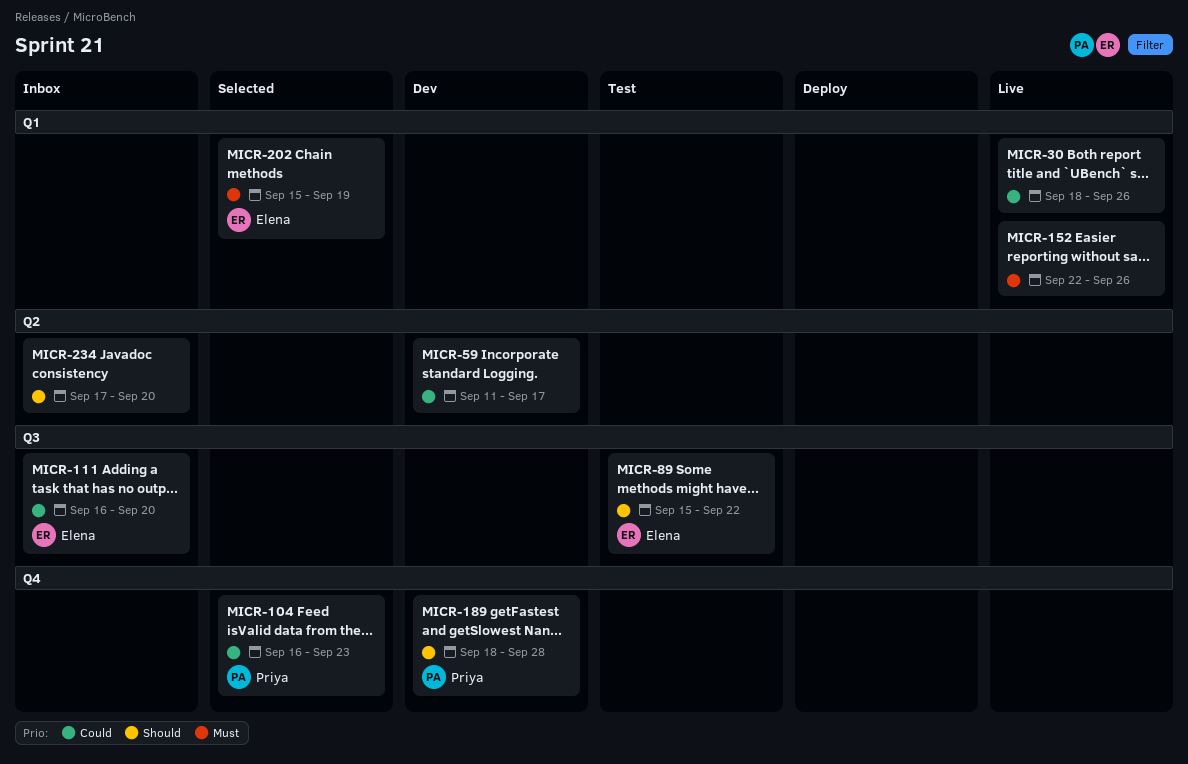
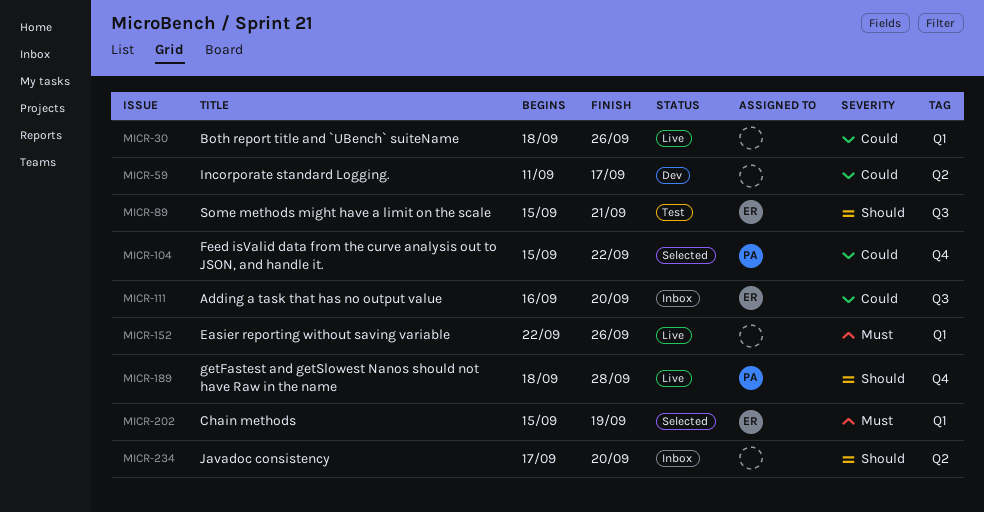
MICR-89, due: Sep 22 -> Sep 21
MICR-104, start: Sep 16 -> Sep 15
MICR-104, due: Sep 23 -> Sep 22
MICR-189, status: Dev -> Live

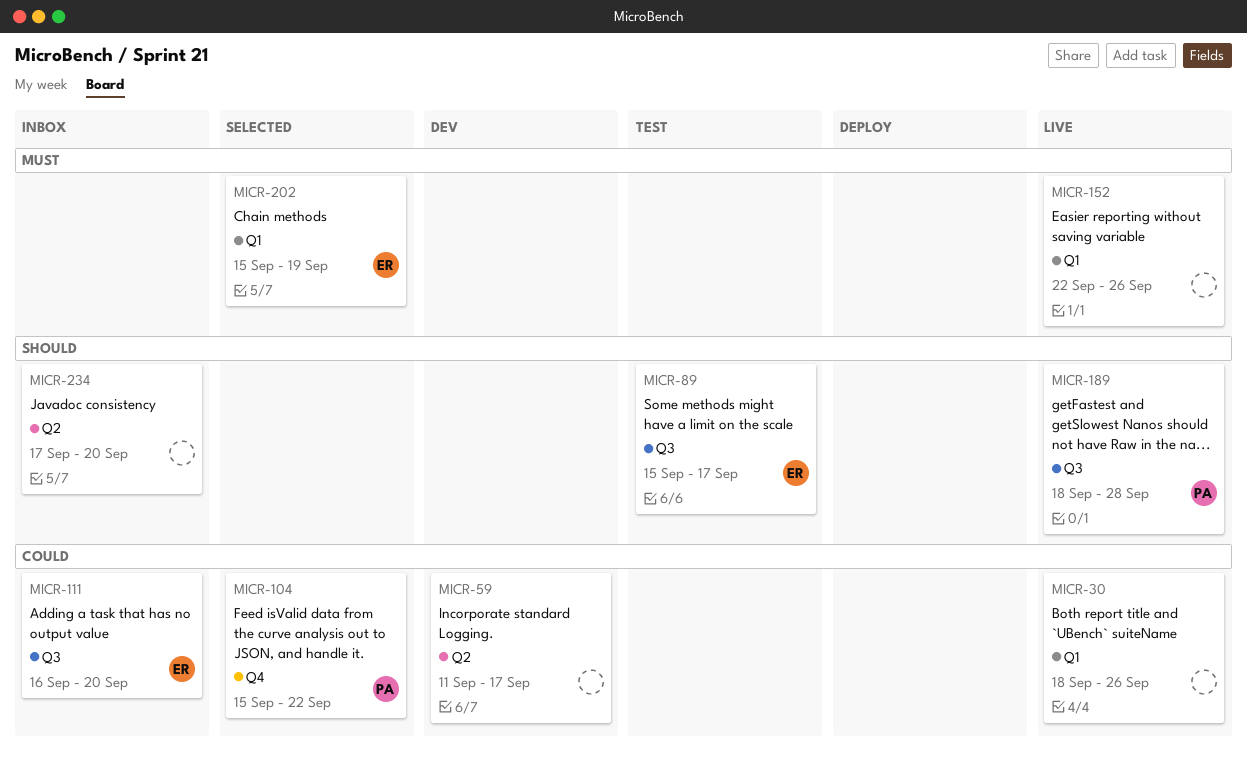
MICR-89, due: Sep 21 -> Sep 17
MICR-189, label: Q4 -> Q3

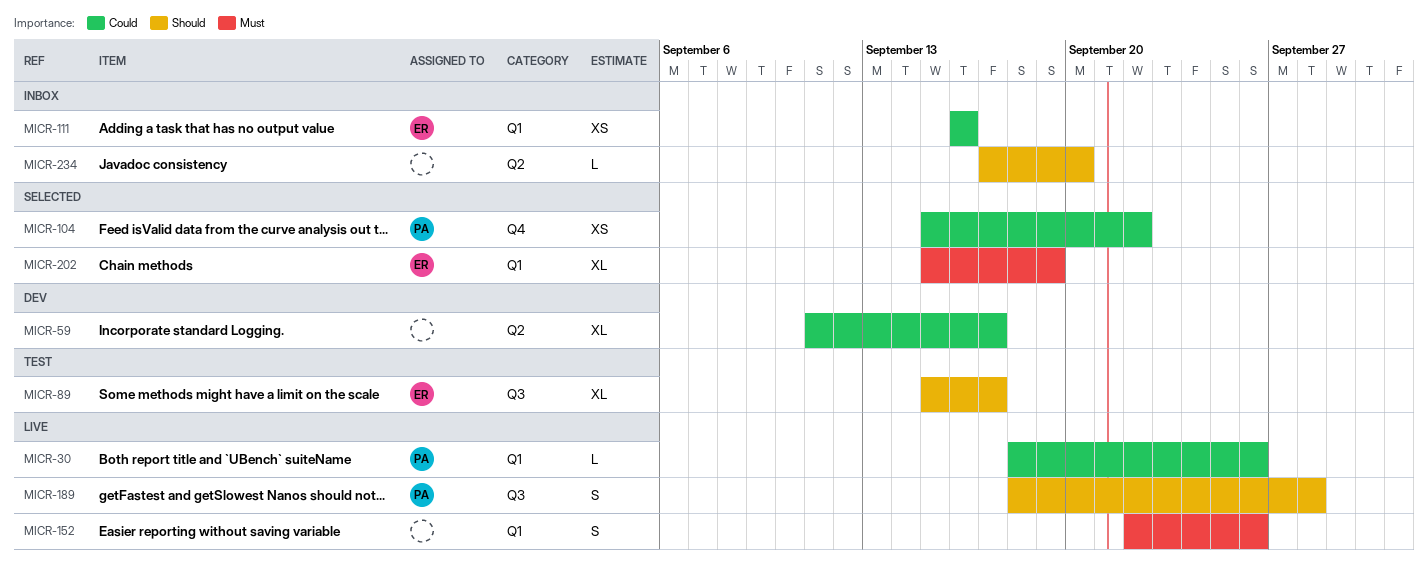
MICR-30, owner: none -> PA
MICR-111, label: Q3 -> Q1
MICR-111, due: Sep 20 -> Sep 16

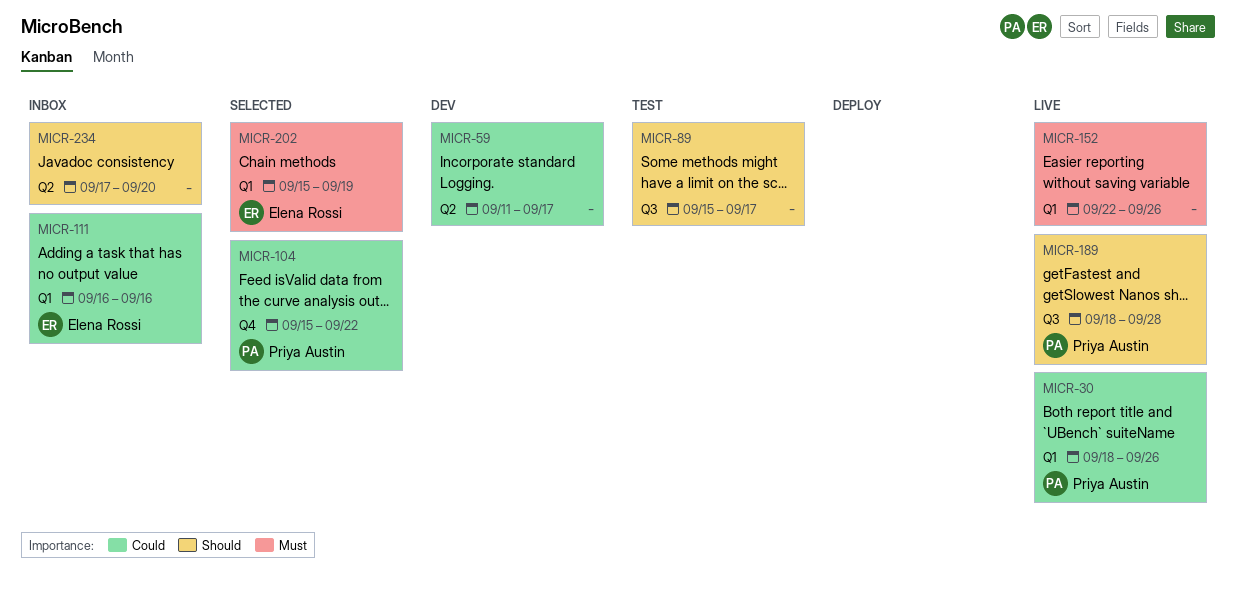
MICR-89, owner: Elena Rossi -> none

